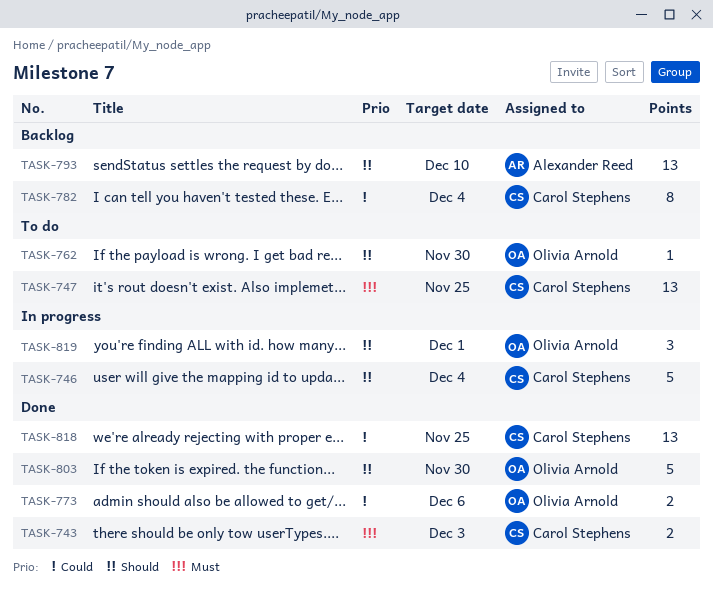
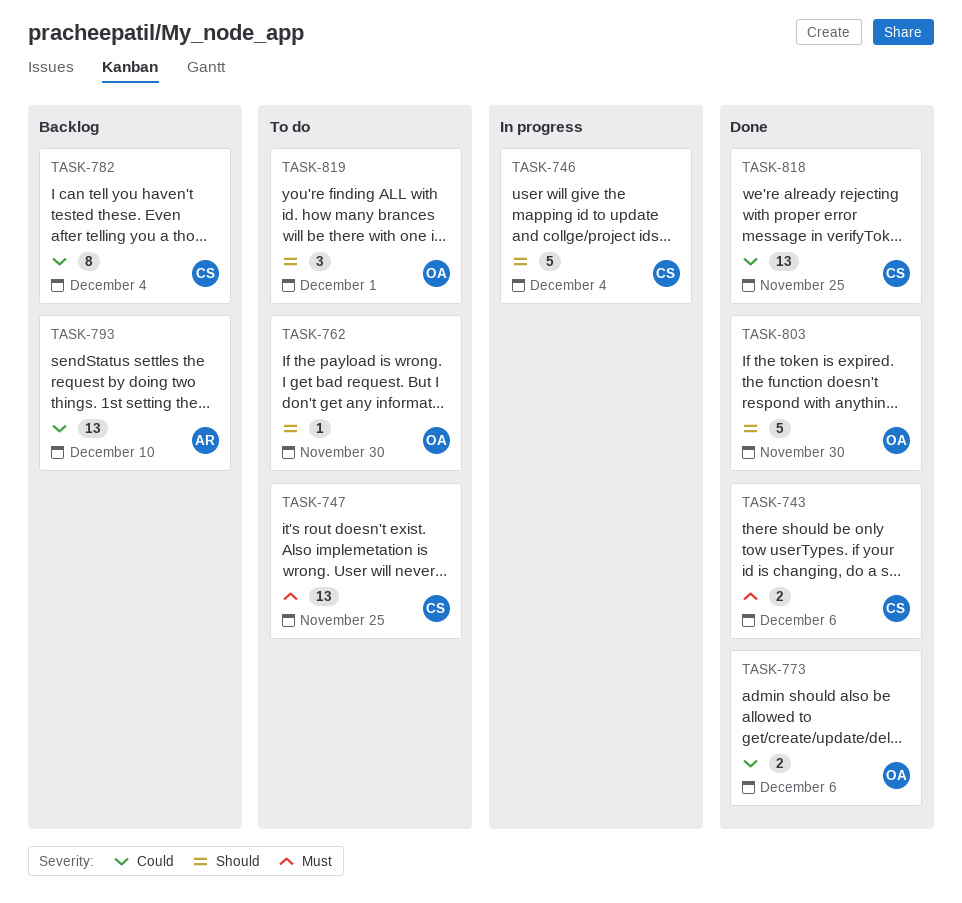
TASK-743, due: Dec 3 -> Dec 6
TASK-793, priority: Should -> Could
TASK-819, status: In progress -> To do

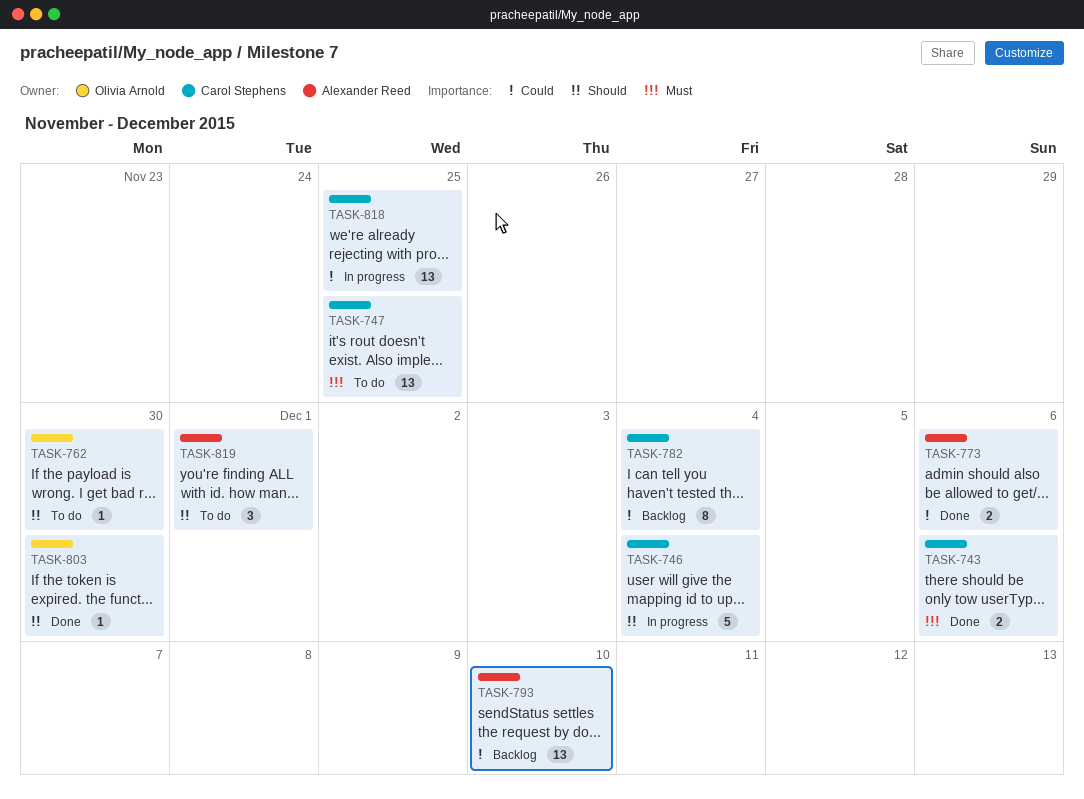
TASK-773, owner: Olivia Arnold -> Alexander Reed
TASK-803, estimate: 5 -> 1
TASK-818, status: Done -> In progress
TASK-819, owner: Olivia Arnold -> Alexander Reed

